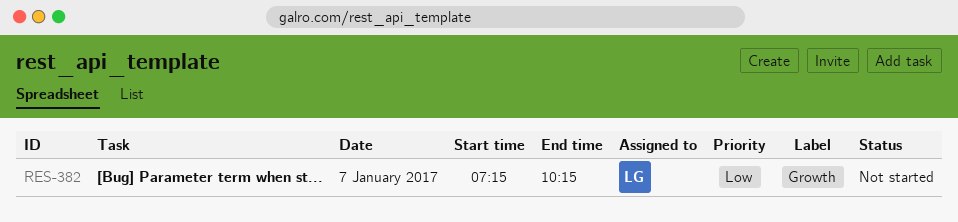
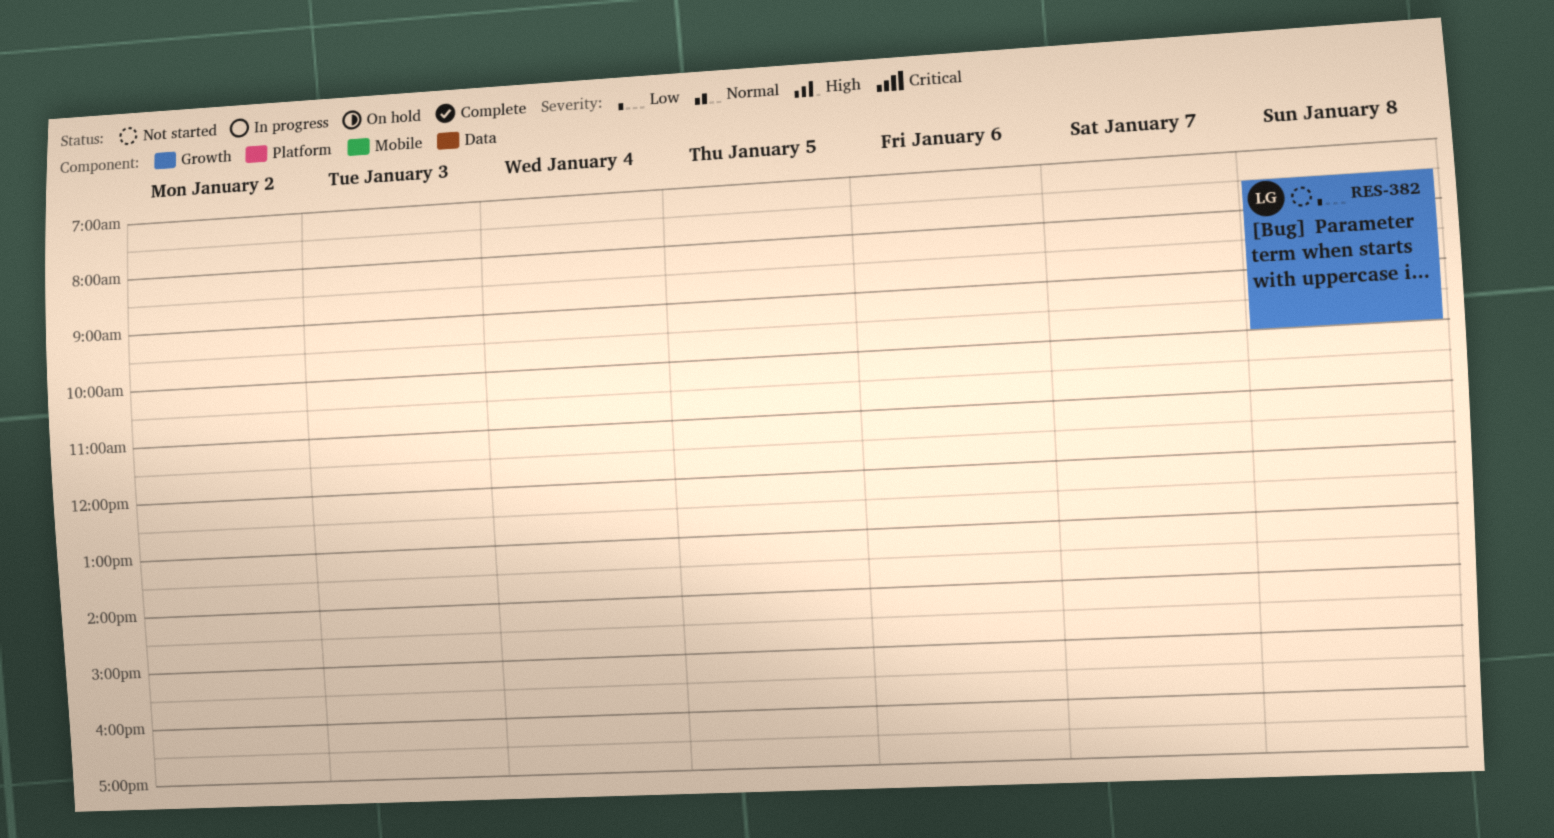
RES-382, day: Jan 7 -> Jan 8
RES-382, begins: 07:15 -> 07:30
RES-382, ends: 10:15 -> 10:00

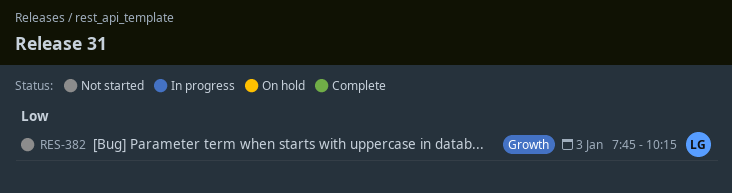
RES-382, day: Jan 8 -> Jan 3
RES-382, begins: 07:30 -> 07:45
RES-382, ends: 10:00 -> 10:15

